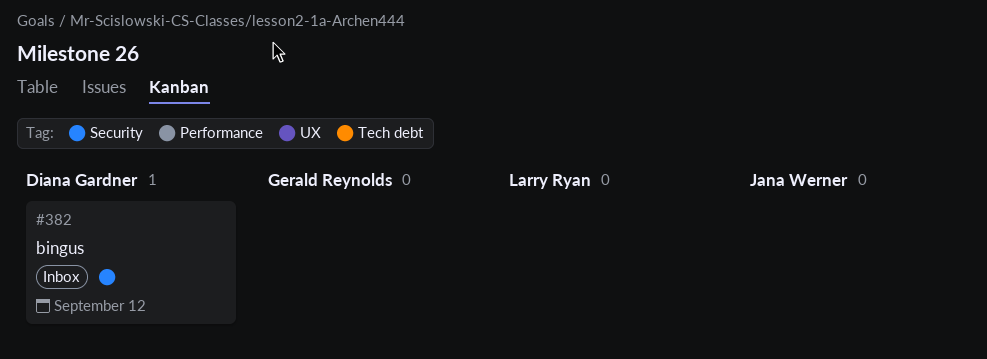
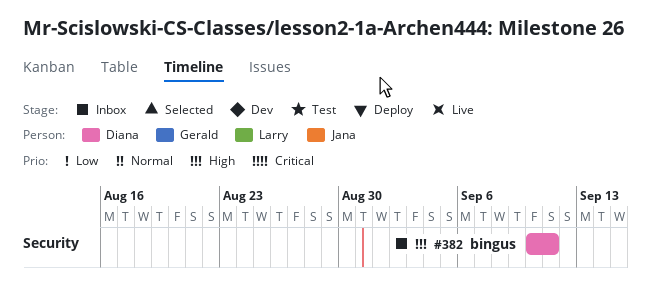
#382, due: Sep 12 -> Sep 11

